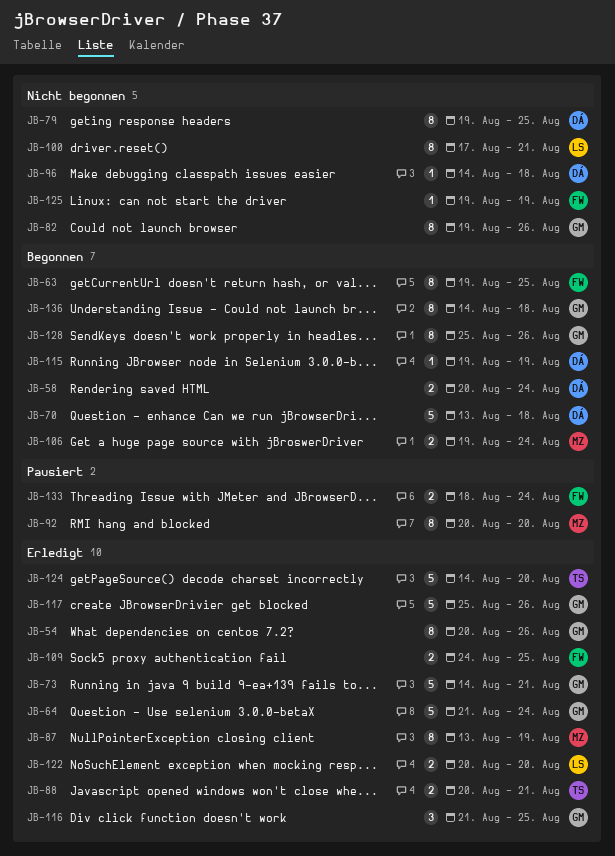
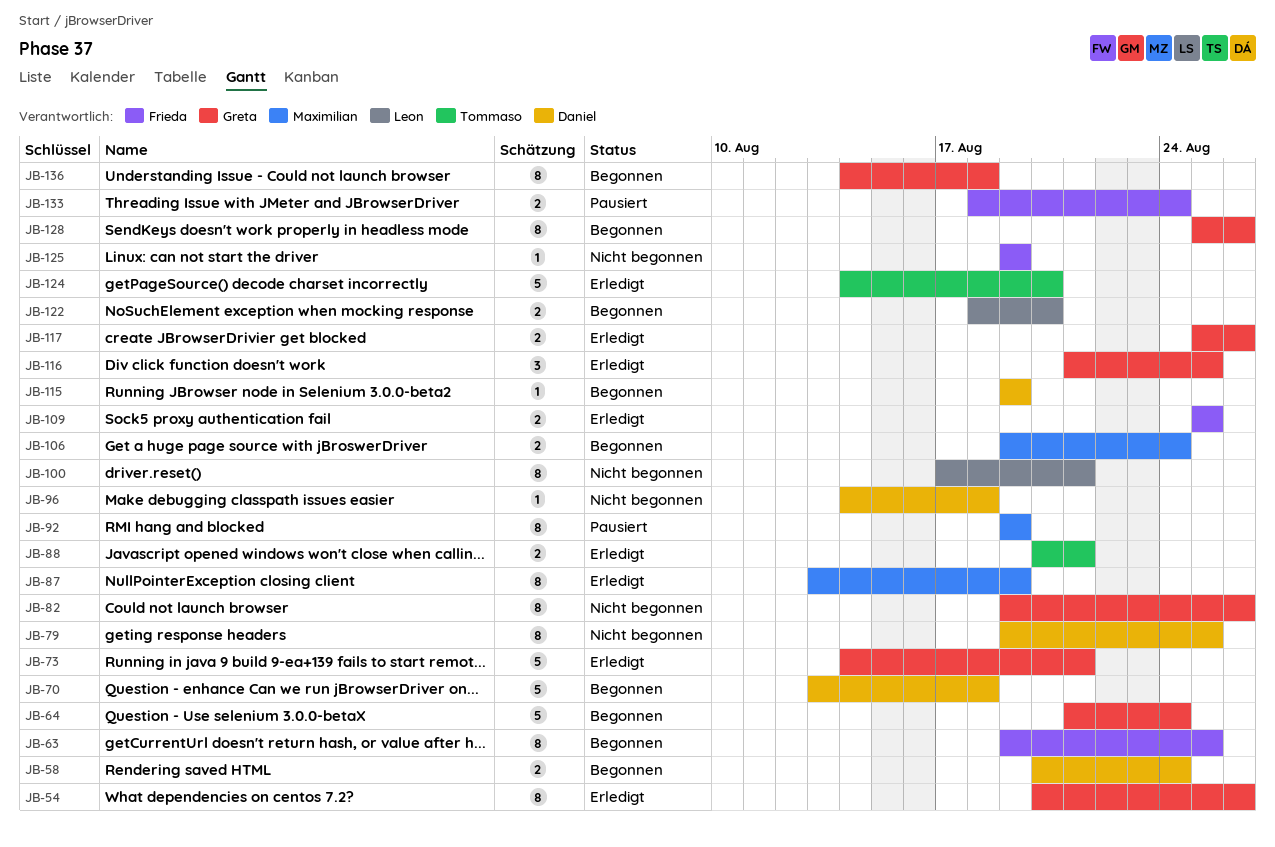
JB-64, status: Erledigt -> Begonnen
JB-92, start: Aug 20 -> Aug 19
JB-92, due: Aug 20 -> Aug 19
JB-109, start: Aug 24 -> Aug 25
JB-117, estimate: 5 -> 2
JB-122, status: Erledigt -> Begonnen
JB-122, start: Aug 20 -> Aug 18

